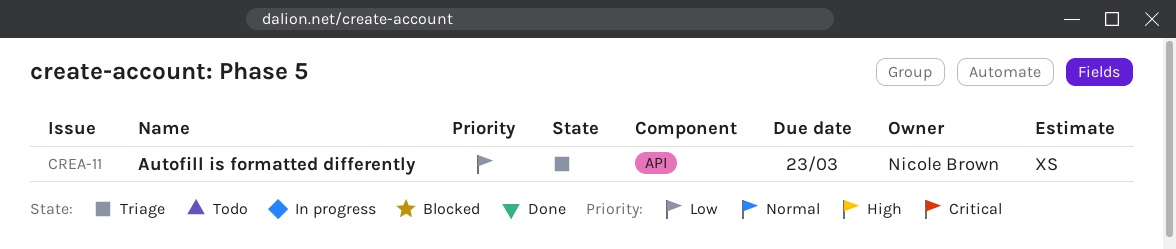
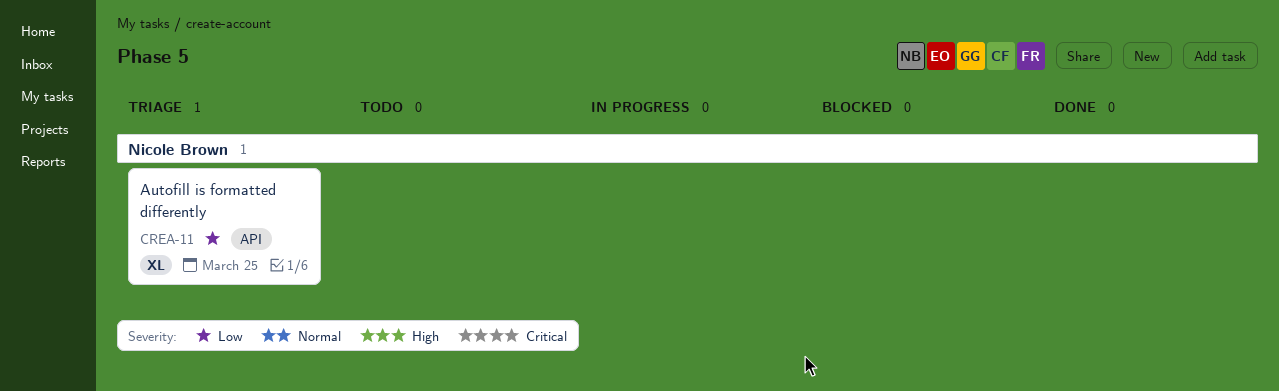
CREA-11, estimate: XS -> XL
CREA-11, due: Mar 23 -> Mar 25

